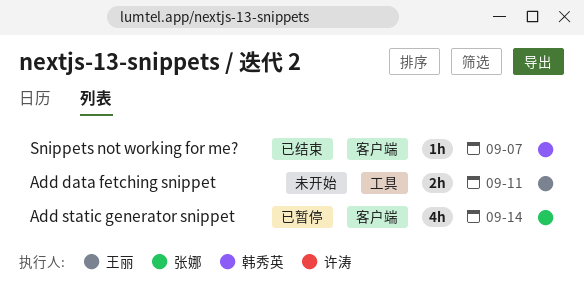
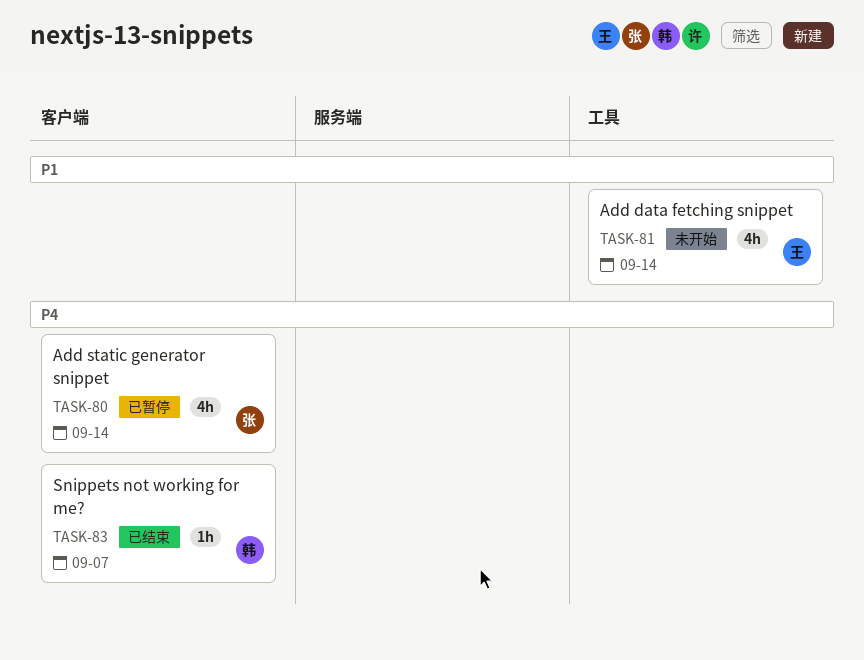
Add data fetching snippet, estimate: 2h -> 4h
Add data fetching snippet, due: Sep 11 -> Sep 14

